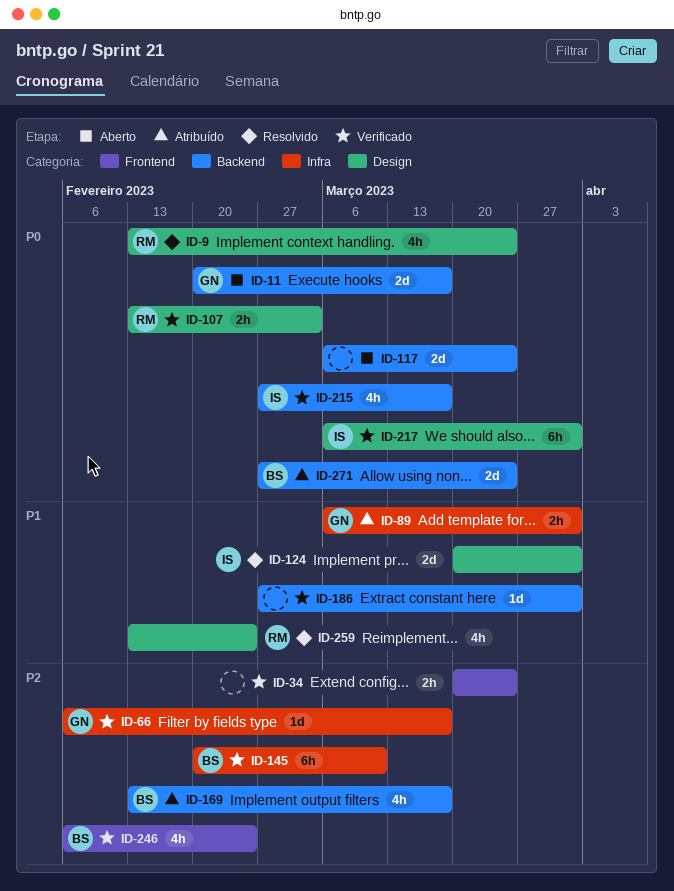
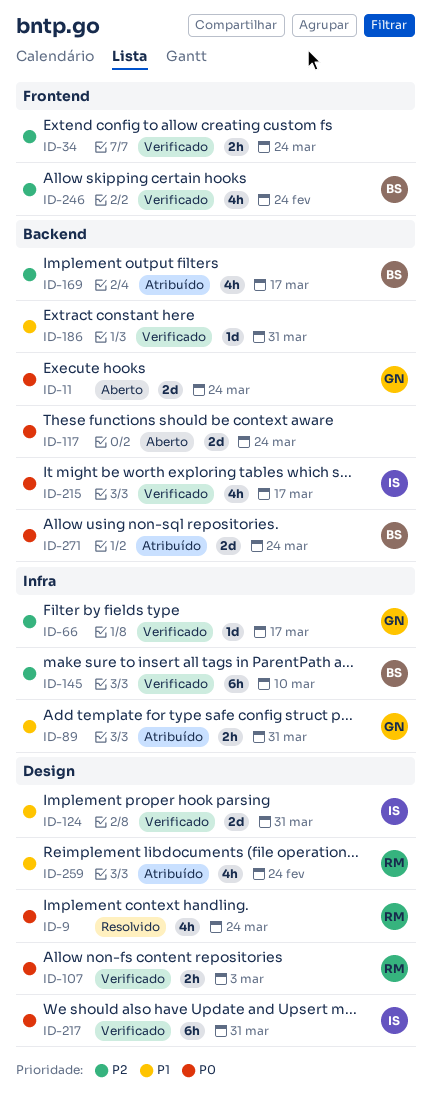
ID-11, due: Mar 17 -> Mar 24
ID-124, status: Resolvido -> Verificado
ID-259, status: Resolvido -> Atribuído

